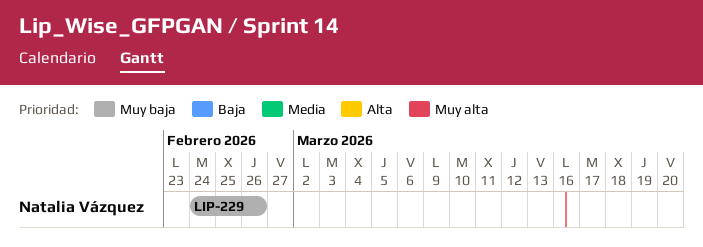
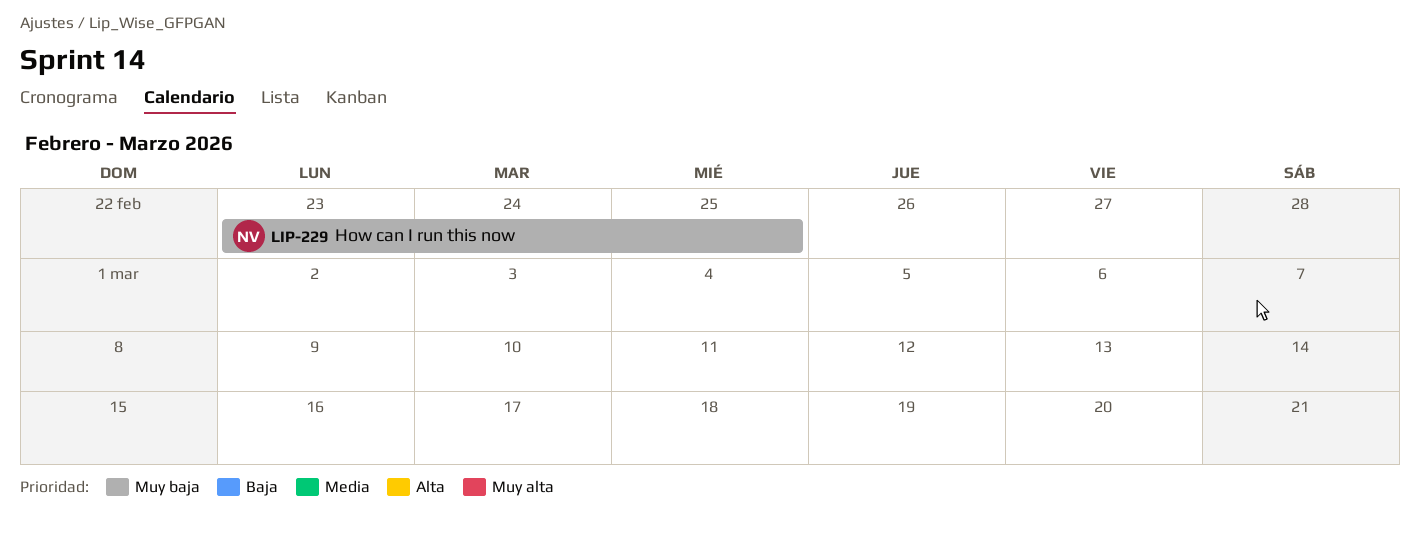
LIP-229, start: Feb 24 -> Feb 23
LIP-229, due: Feb 26 -> Feb 25

